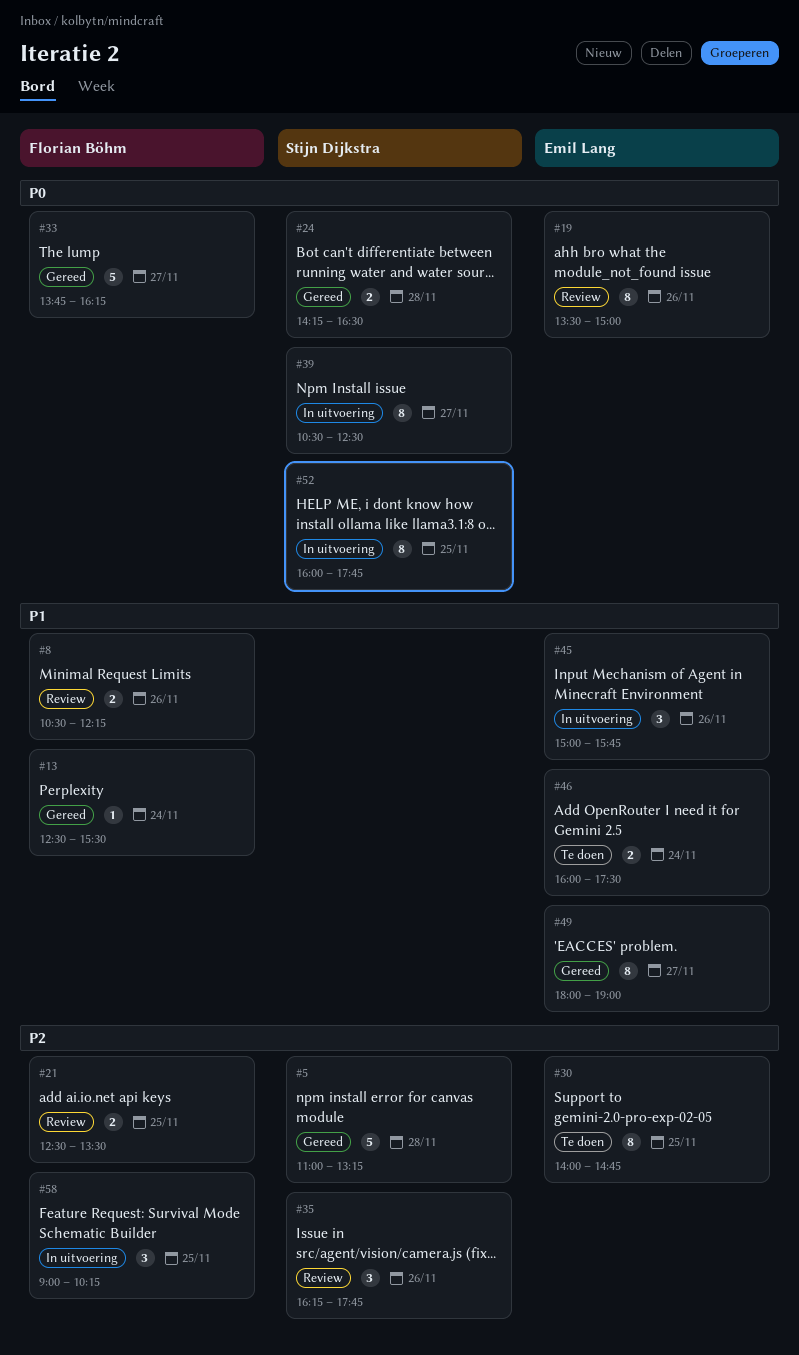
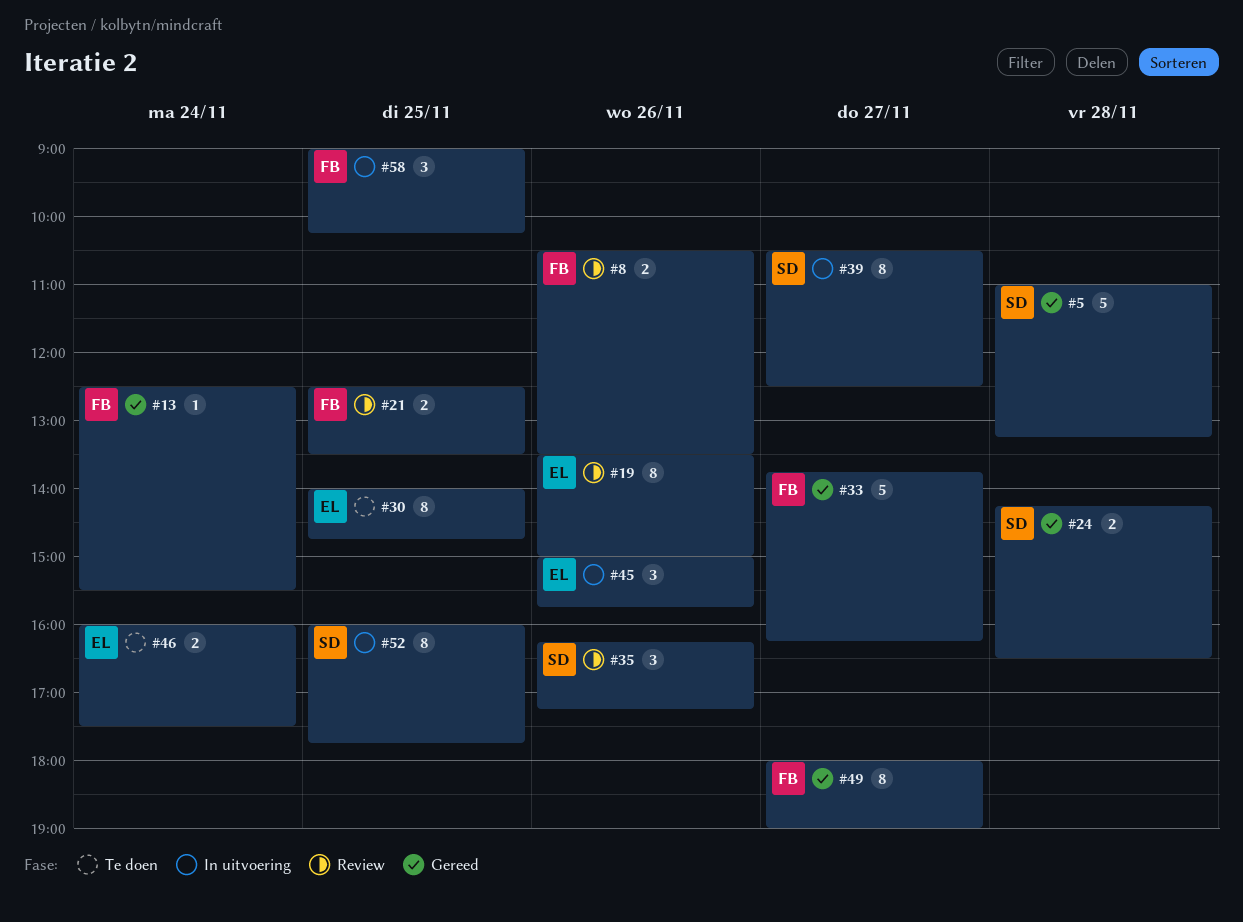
#8, ends: 12:15 -> 13:30
#35, ends: 17:45 -> 17:15
#49, owner: Emil Lang -> Florian Böhm

